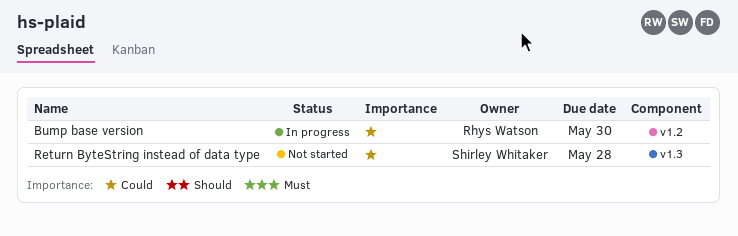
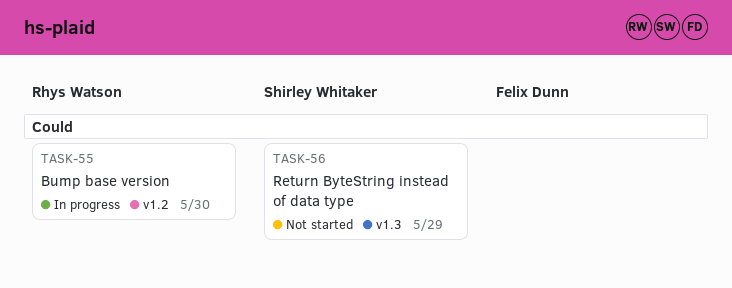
Return ByteString instead of data type, due: May 28 -> May 29

